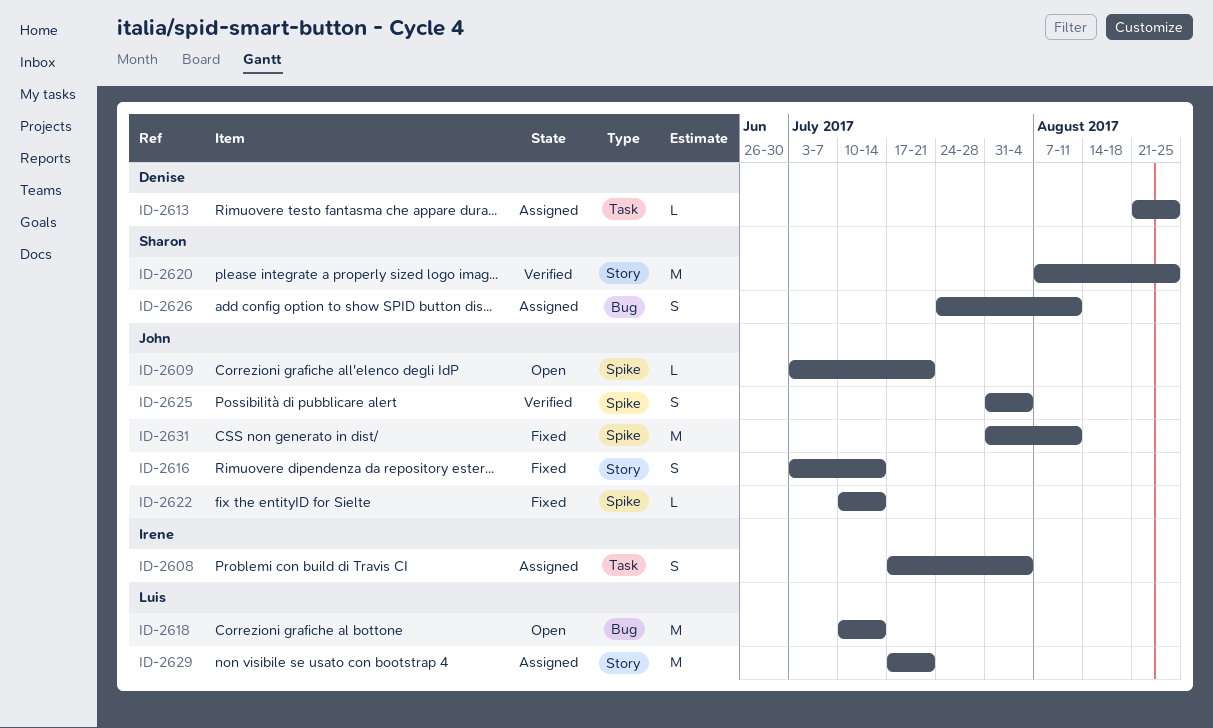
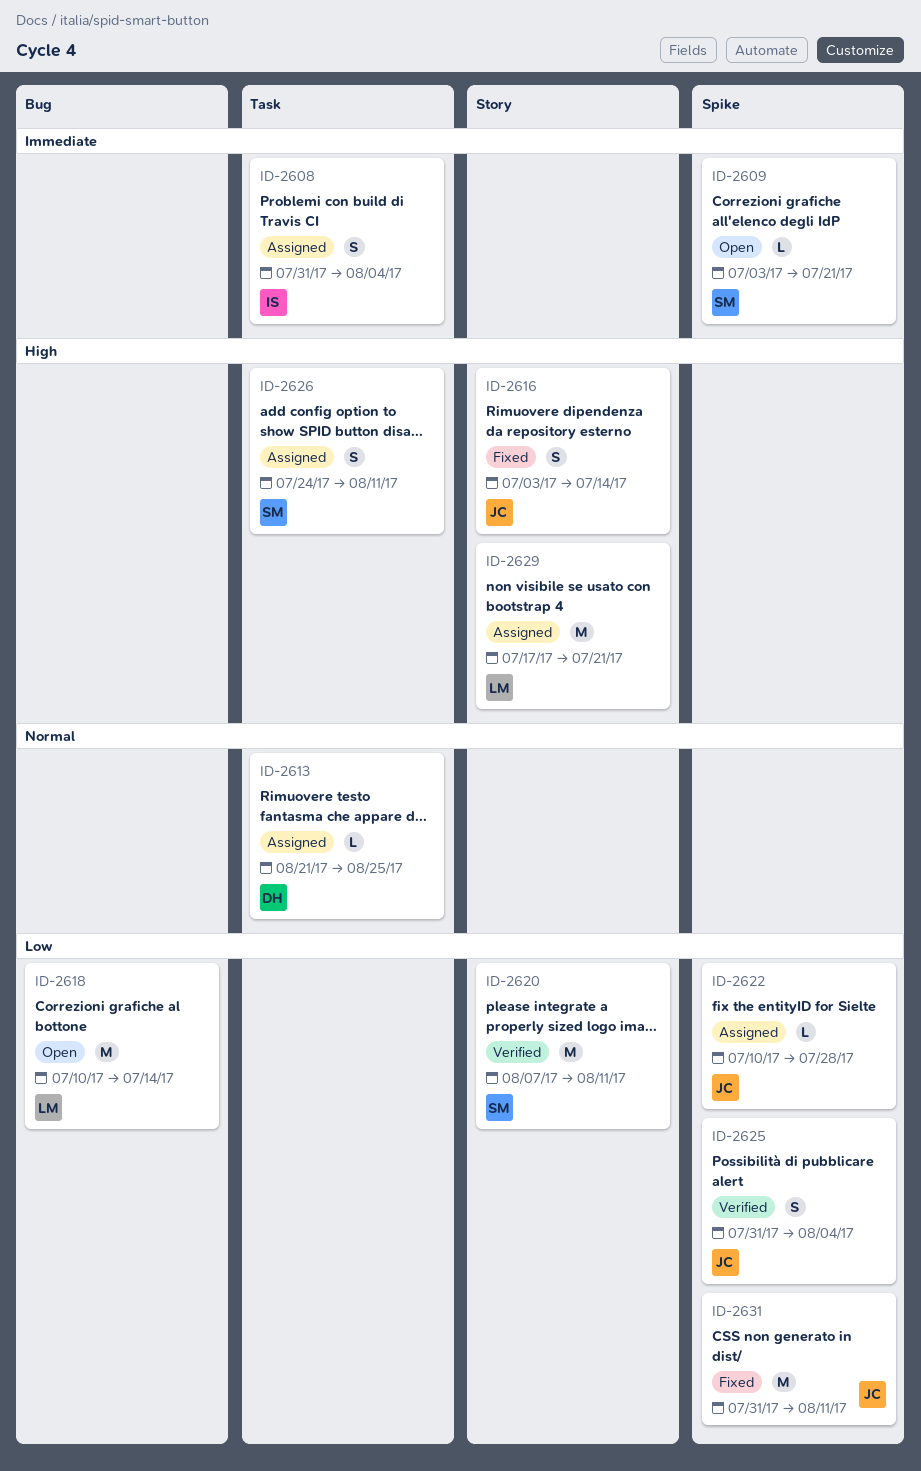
ID-2608, start: Jul 17 -> Jul 31
ID-2609, owner: John -> Sharon
ID-2620, due: Aug 25 -> Aug 11
ID-2622, status: Fixed -> Assigned
ID-2622, due: Jul 14 -> Jul 28
ID-2626, label: Bug -> Task

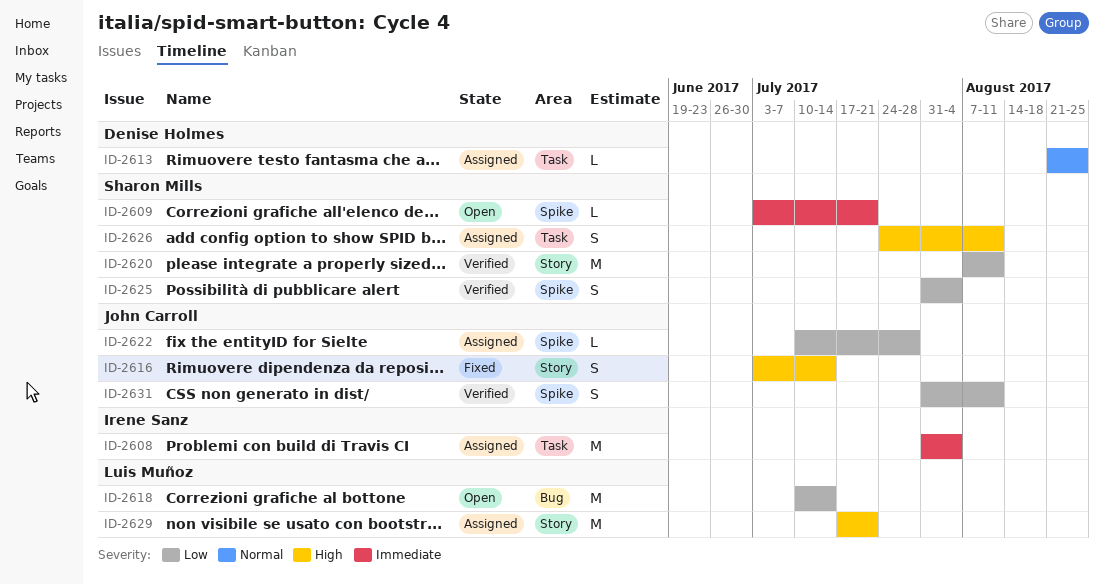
ID-2608, estimate: S -> M
ID-2625, owner: John Carroll -> Sharon Mills
ID-2631, status: Fixed -> Verified
ID-2631, estimate: M -> S

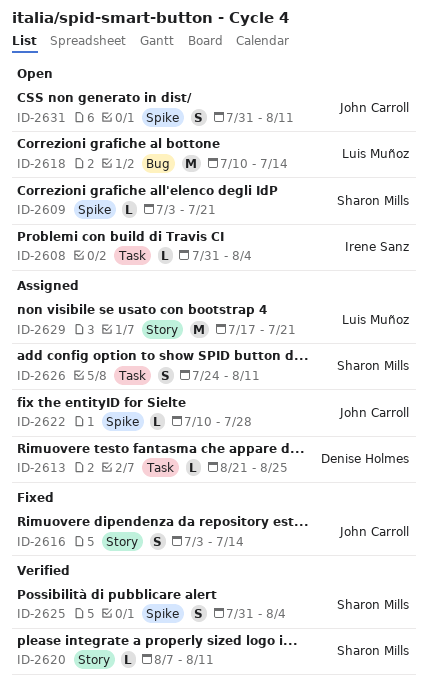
ID-2608, status: Assigned -> Open
ID-2608, estimate: M -> L
ID-2620, estimate: M -> L
ID-2631, status: Verified -> Open

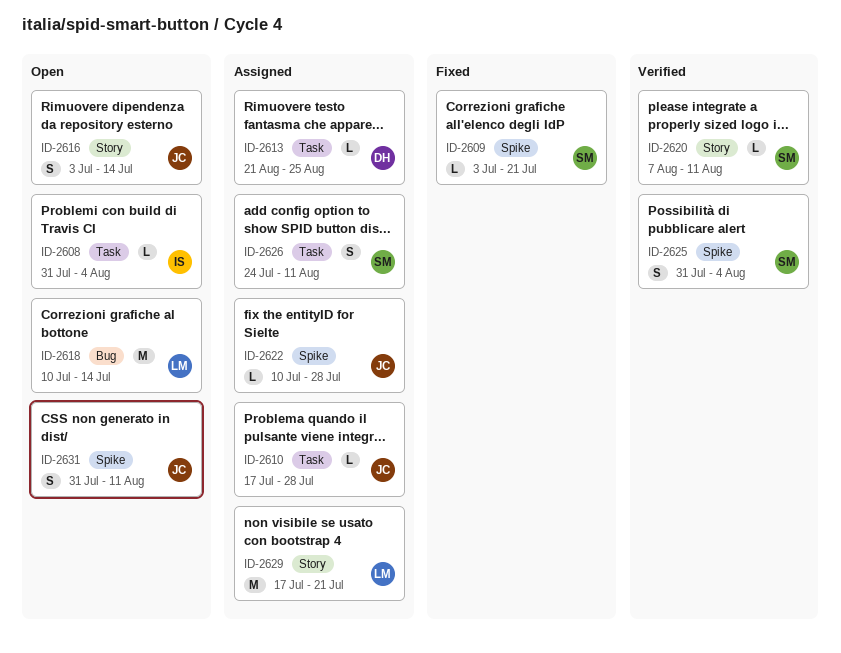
ID-2609, status: Open -> Fixed
ID-2610: none -> present
ID-2616, status: Fixed -> Open

